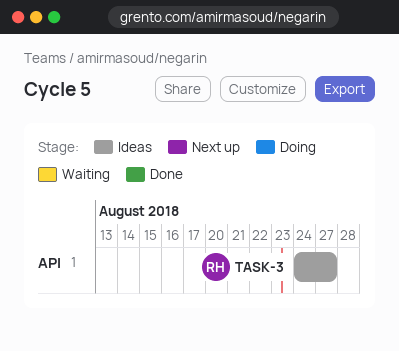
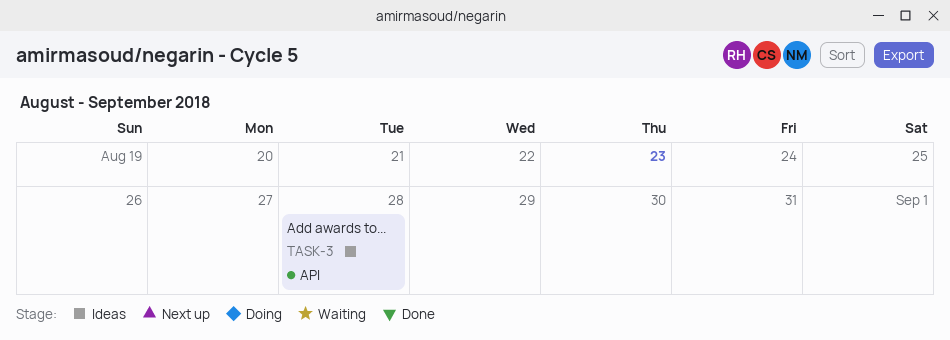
TASK-3, due: Aug 27 -> Aug 28

